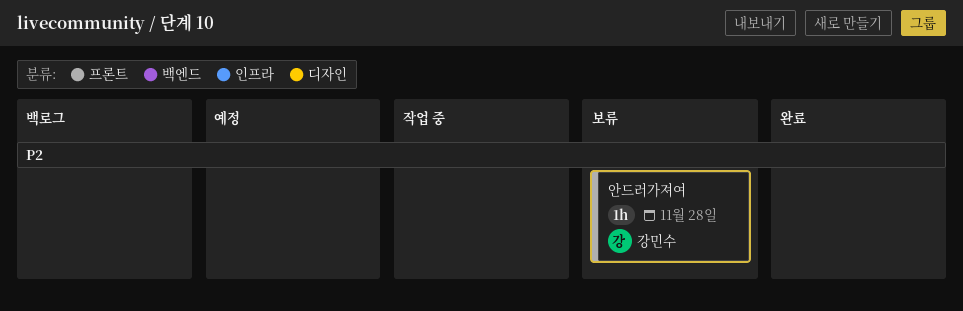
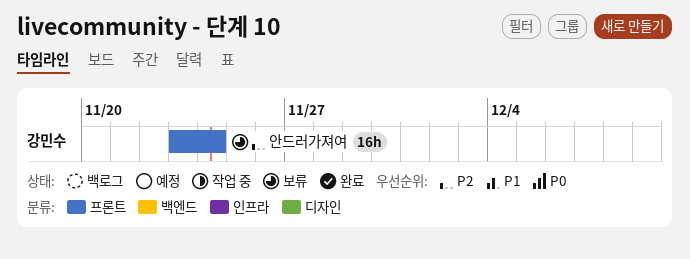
안드러가져여, estimate: 1h -> 16h
안드러가져여, due: Nov 28 -> Nov 24

